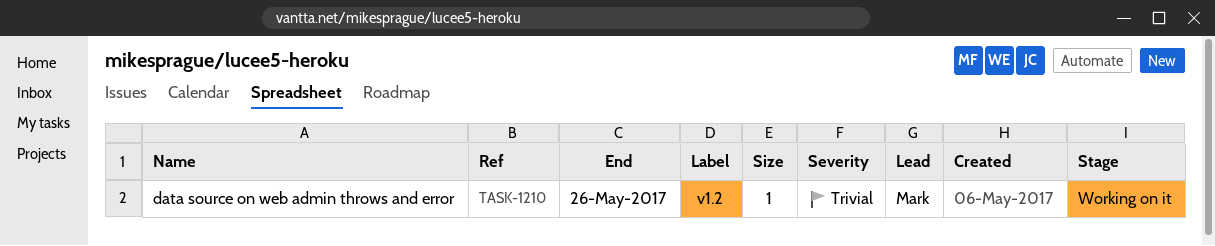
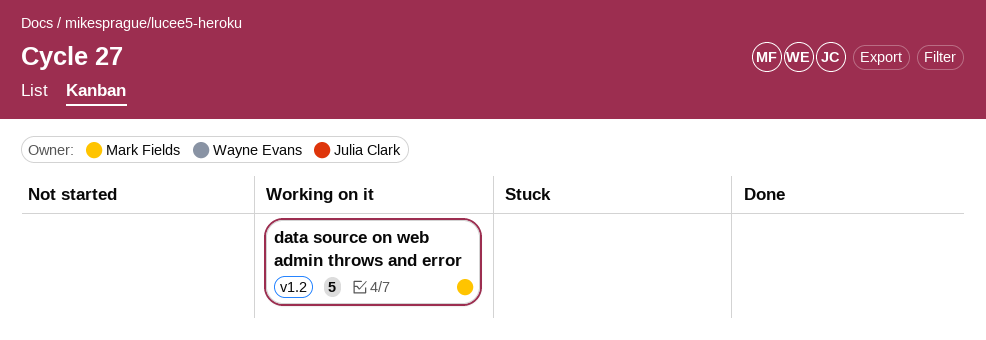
data source on web admin throws and error, estimate: 1 -> 5

